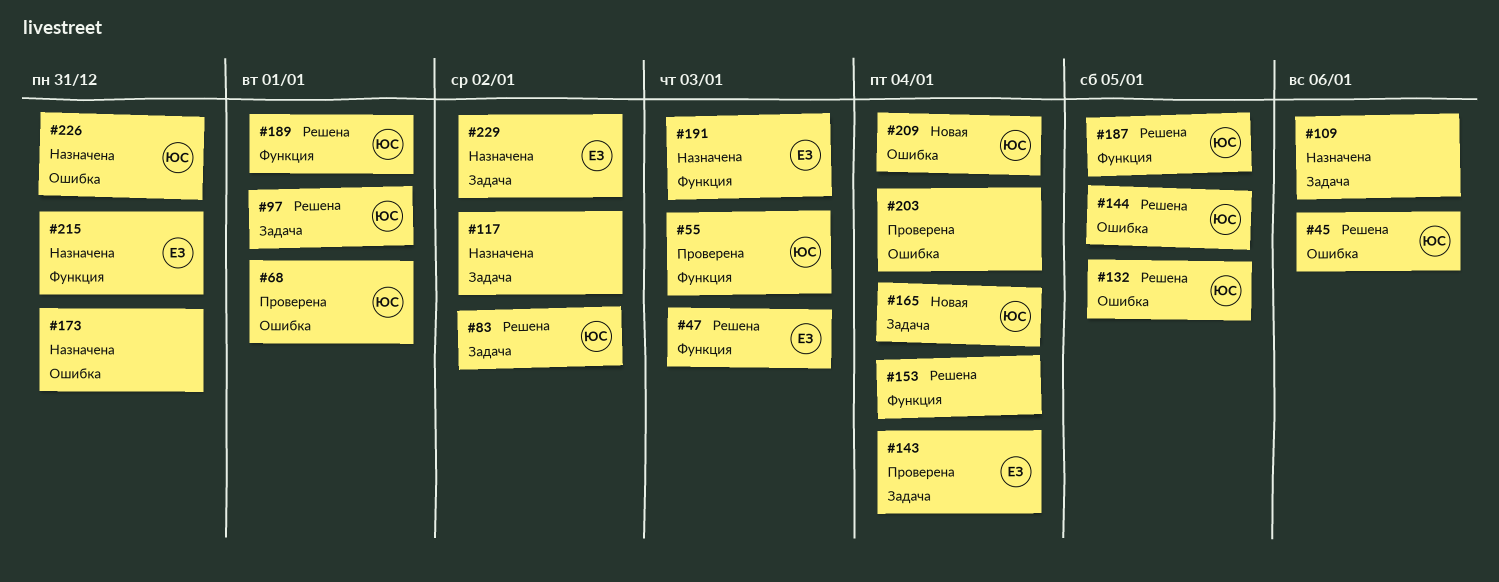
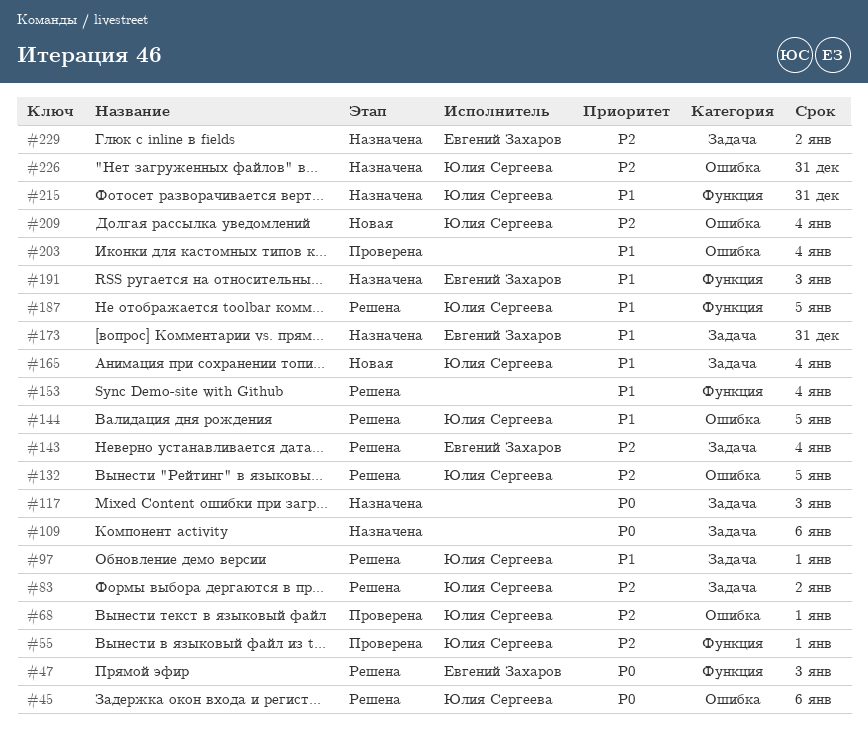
#55, due: Jan 3 -> Jan 1
#117, due: Jan 2 -> Jan 3
#143, status: Проверена -> Решена
#173, owner: none -> Евгений Захаров
#173, label: Ошибка -> Задача
#189: present -> none
#215, owner: Евгений Захаров -> Юлия Сергеева

